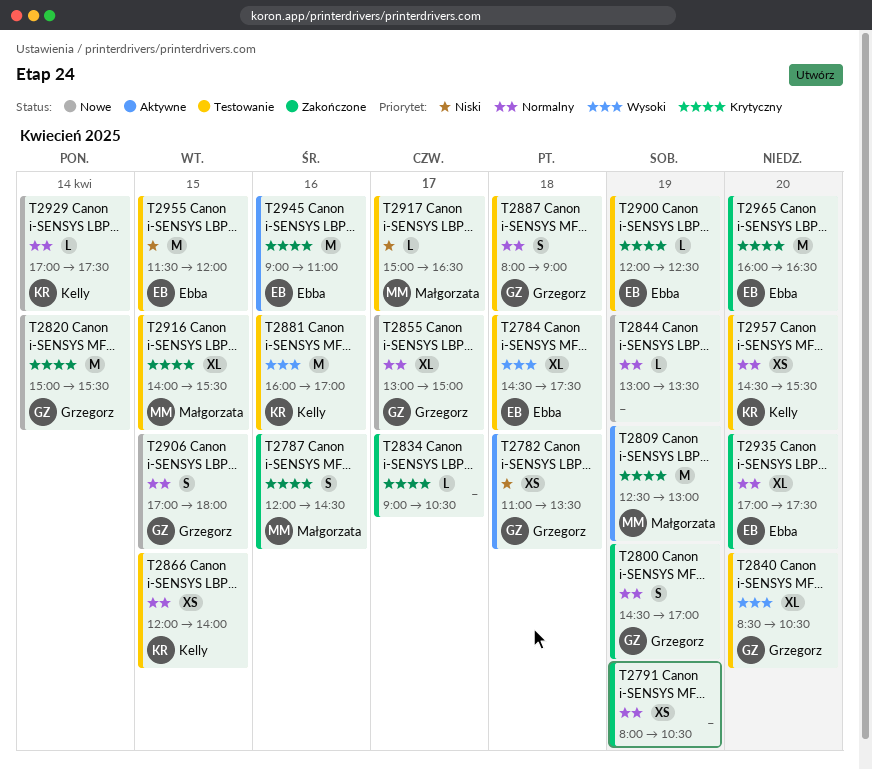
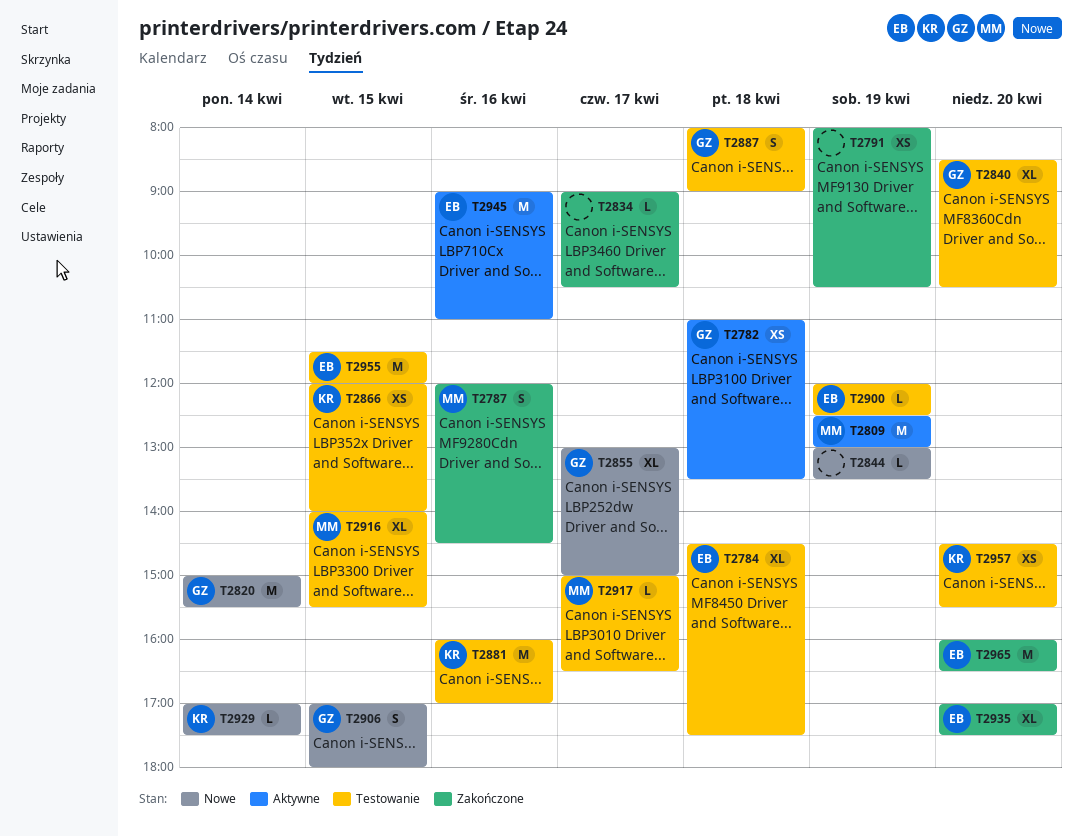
T2800: present -> none

